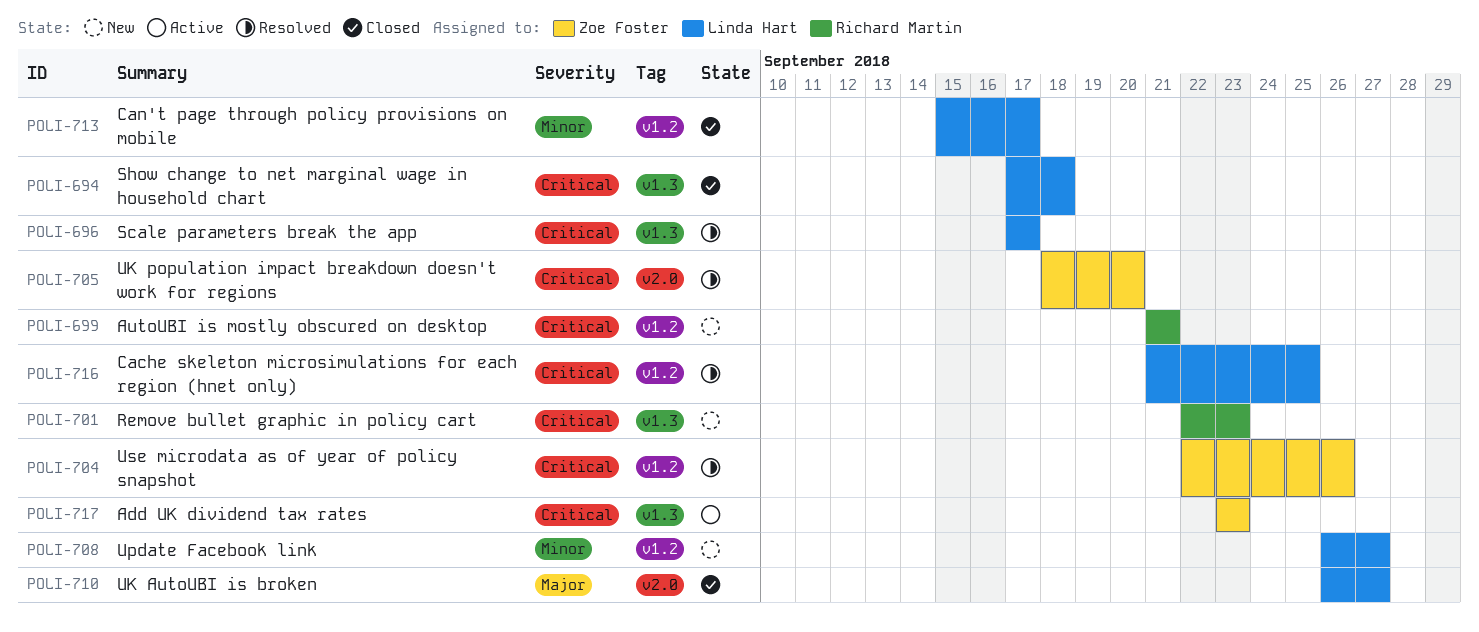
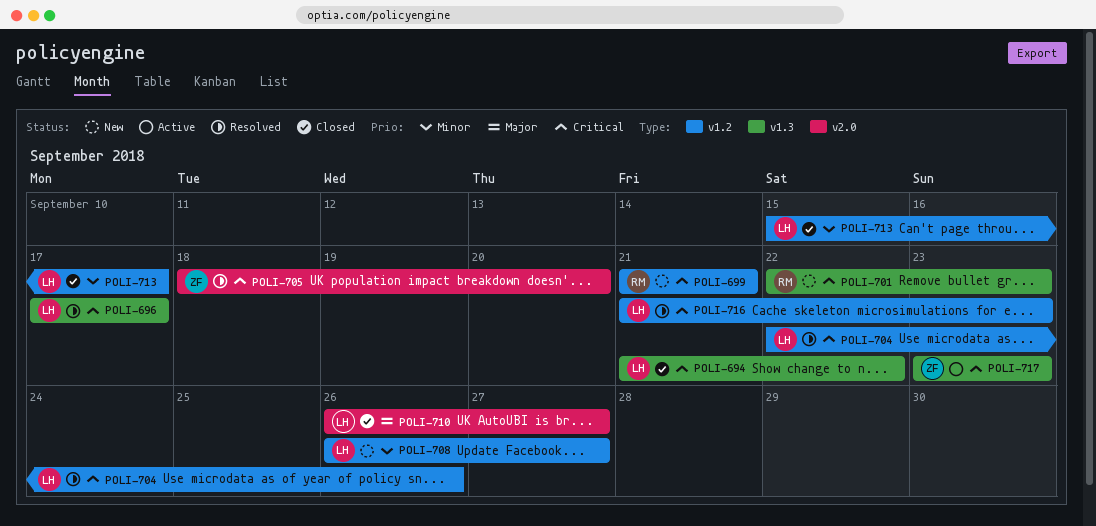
POLI-694, start: Sep 17 -> Sep 21
POLI-694, due: Sep 18 -> Sep 22
POLI-704, owner: Zoe Foster -> Linda Hart
POLI-716, due: Sep 25 -> Sep 23

